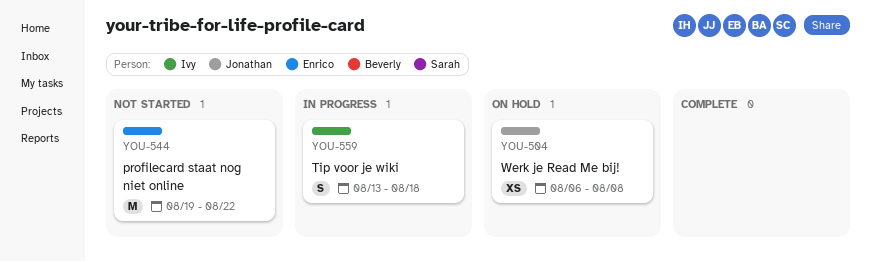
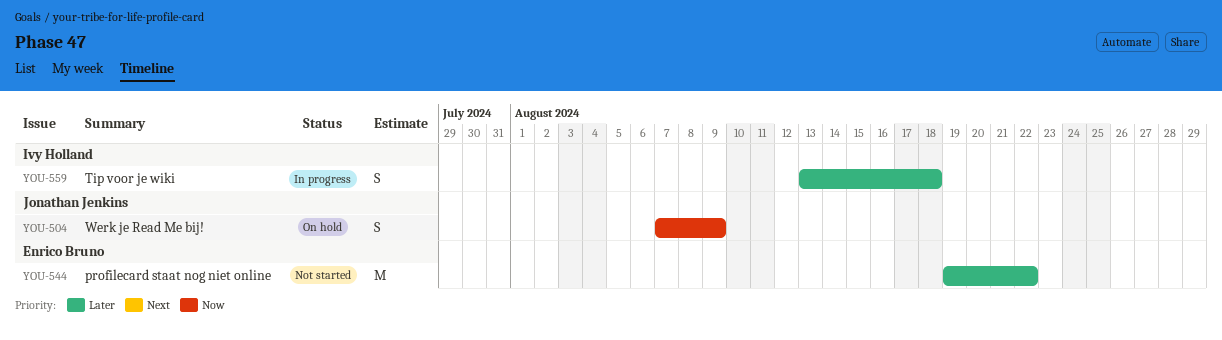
YOU-504, estimate: XS -> S
YOU-504, start: Aug 6 -> Aug 7
YOU-504, due: Aug 8 -> Aug 9

